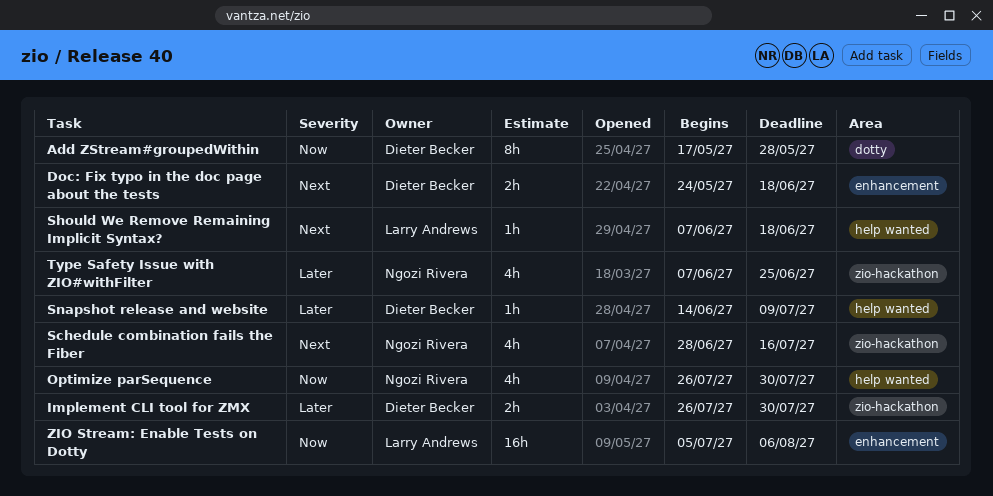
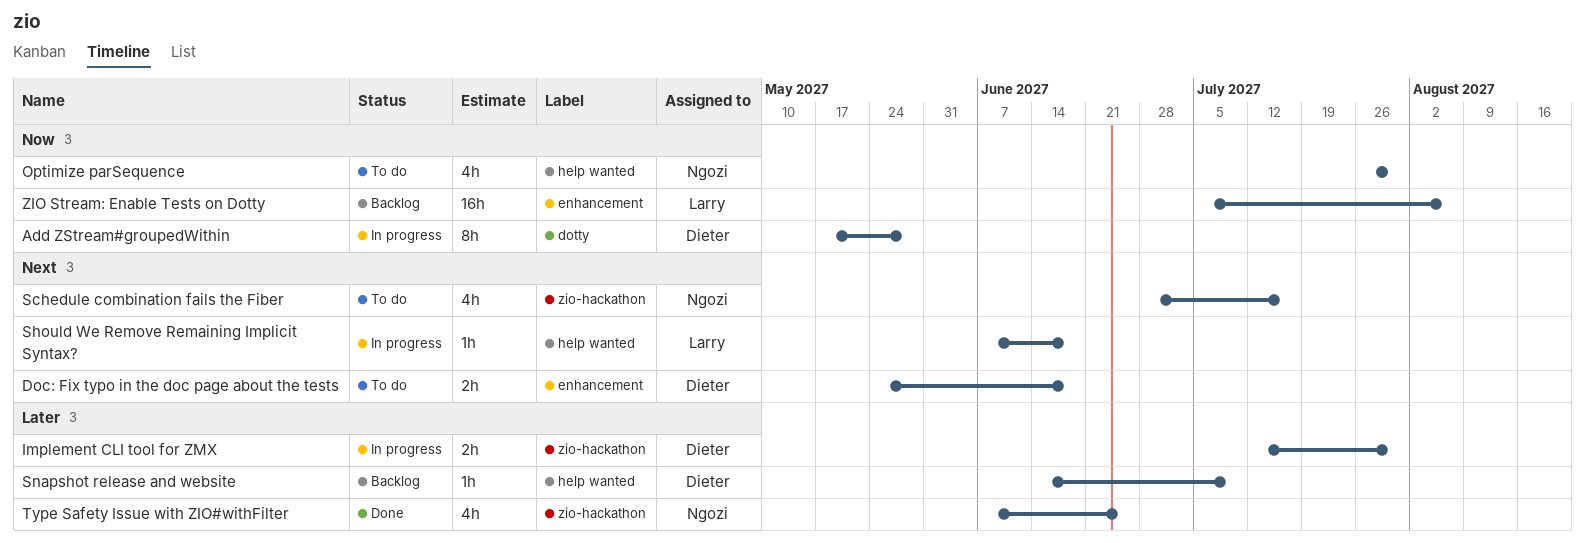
Implement CLI tool for ZMX, start: Jul 26 -> Jul 12

